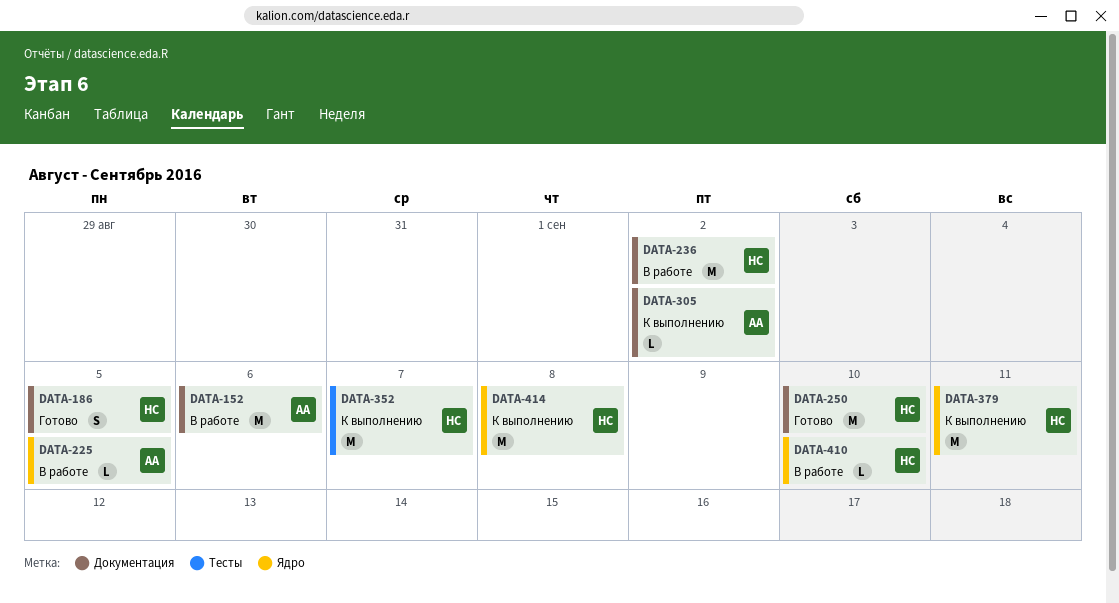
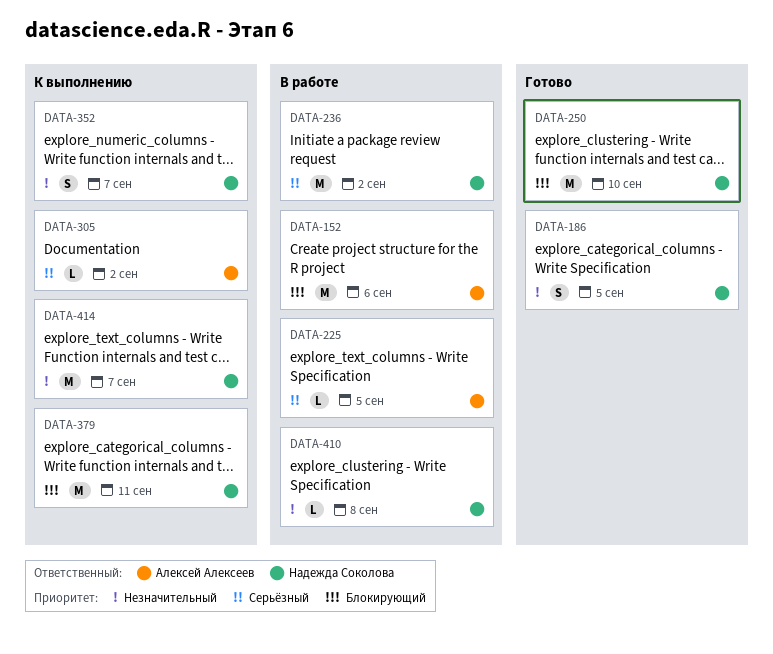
DATA-352, estimate: M -> S
DATA-410, due: Sep 10 -> Sep 8
DATA-414, due: Sep 8 -> Sep 7

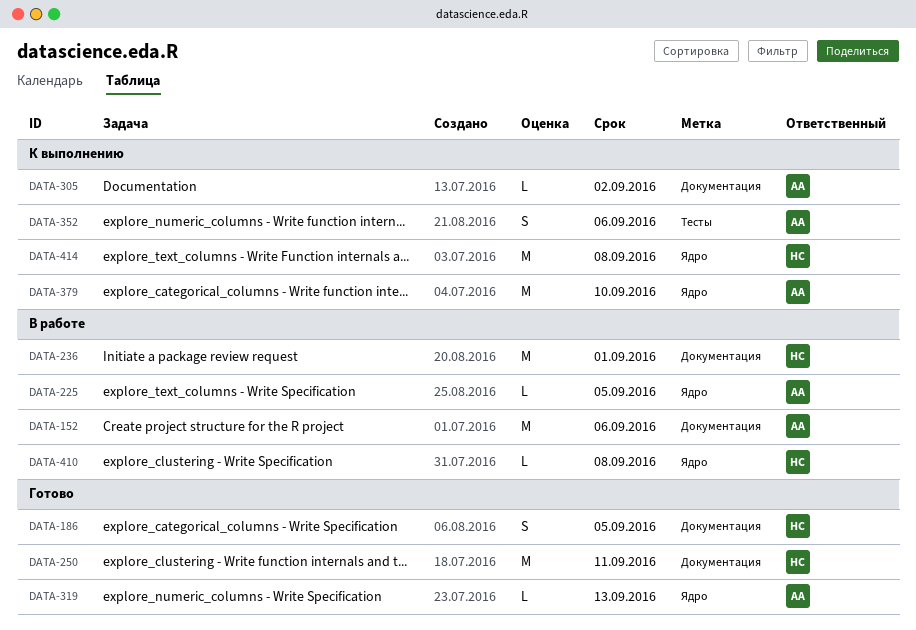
DATA-236, due: Sep 2 -> Sep 1
DATA-250, due: Sep 10 -> Sep 11
DATA-319: none -> present
DATA-352, owner: Надежда Соколова -> Алексей Алексеев
DATA-352, due: Sep 7 -> Sep 6
DATA-379, owner: Надежда Соколова -> Алексей Алексеев
DATA-379, due: Sep 11 -> Sep 10
DATA-414, due: Sep 7 -> Sep 8

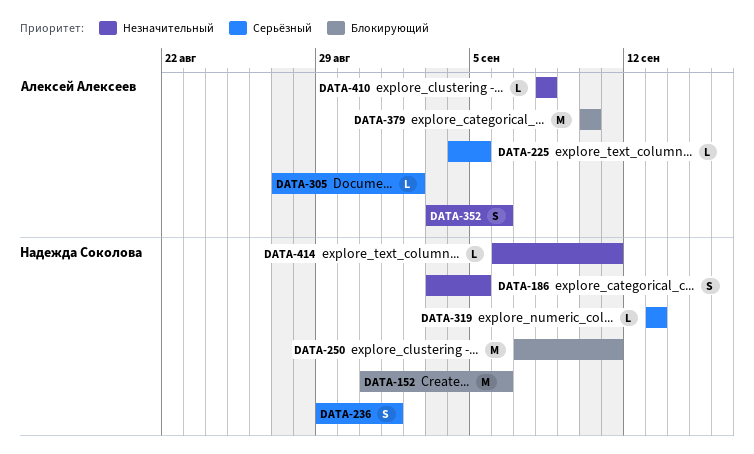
DATA-152, owner: Алексей Алексеев -> Надежда Соколова
DATA-236, estimate: M -> S
DATA-319, owner: Алексей Алексеев -> Надежда Соколова
DATA-410, owner: Надежда Соколова -> Алексей Алексеев
DATA-414, estimate: M -> L
DATA-414, due: Sep 8 -> Sep 11

